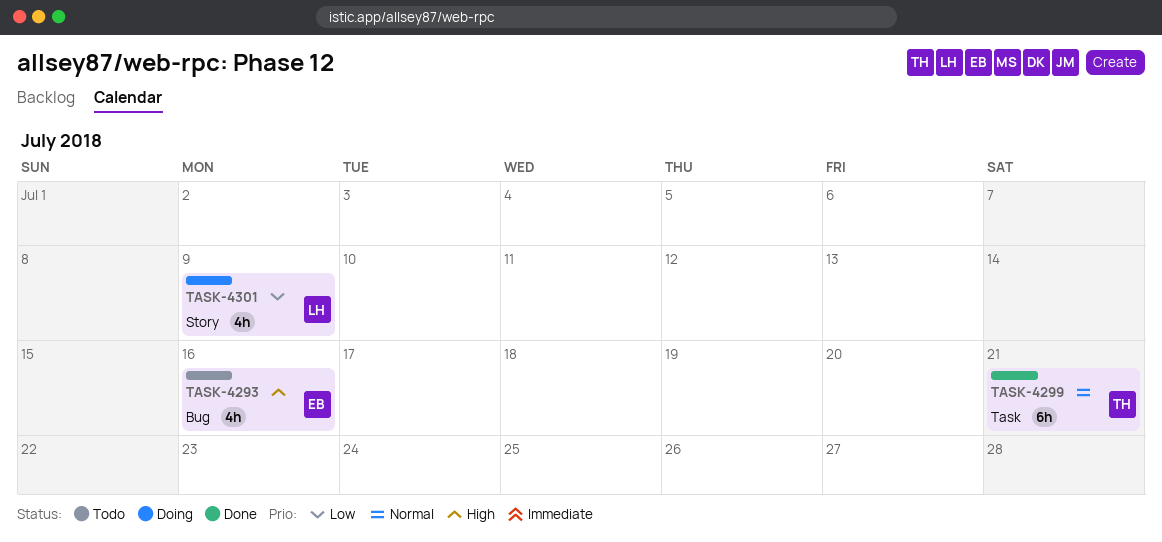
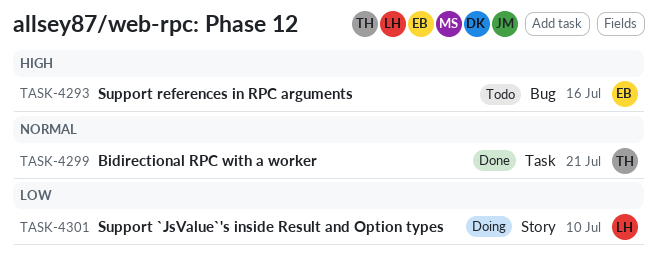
TASK-4301, due: Jul 9 -> Jul 10

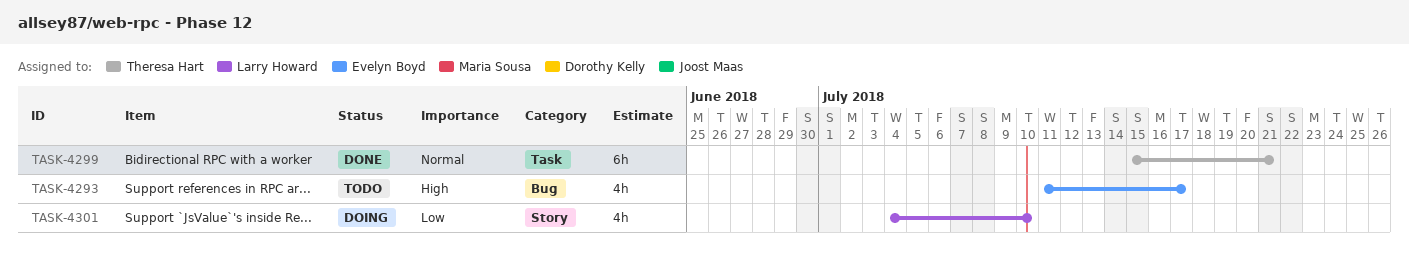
TASK-4293, due: Jul 16 -> Jul 17

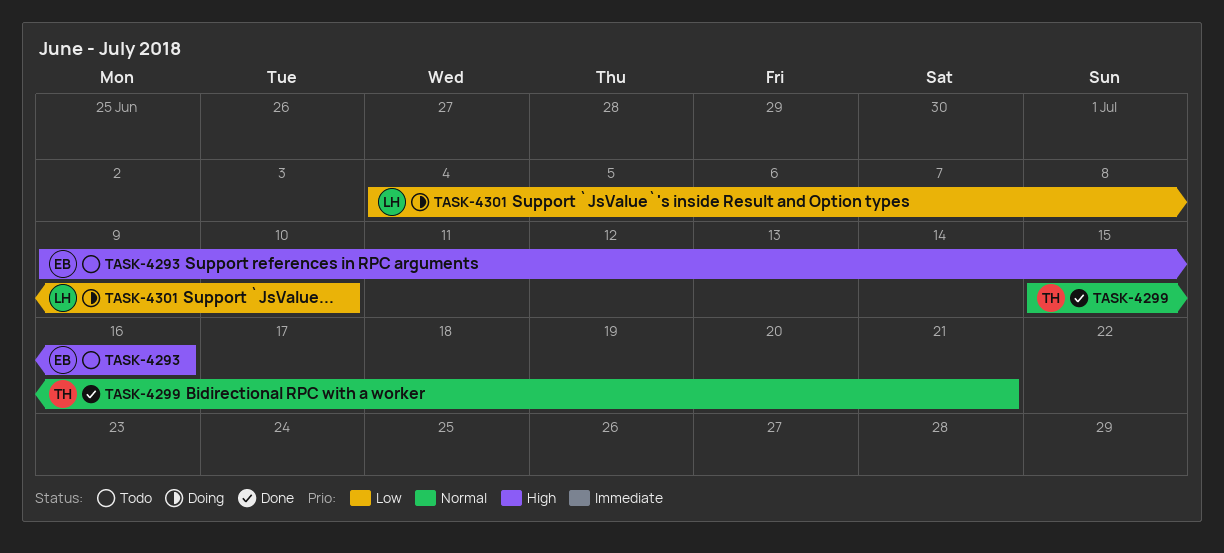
TASK-4293, start: Jul 11 -> Jul 9
TASK-4293, due: Jul 17 -> Jul 16

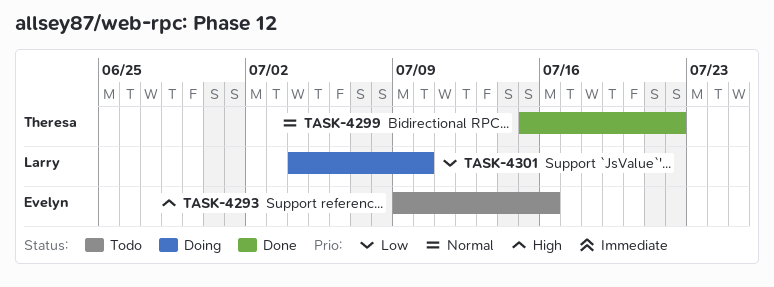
TASK-4299, due: Jul 21 -> Jul 22

